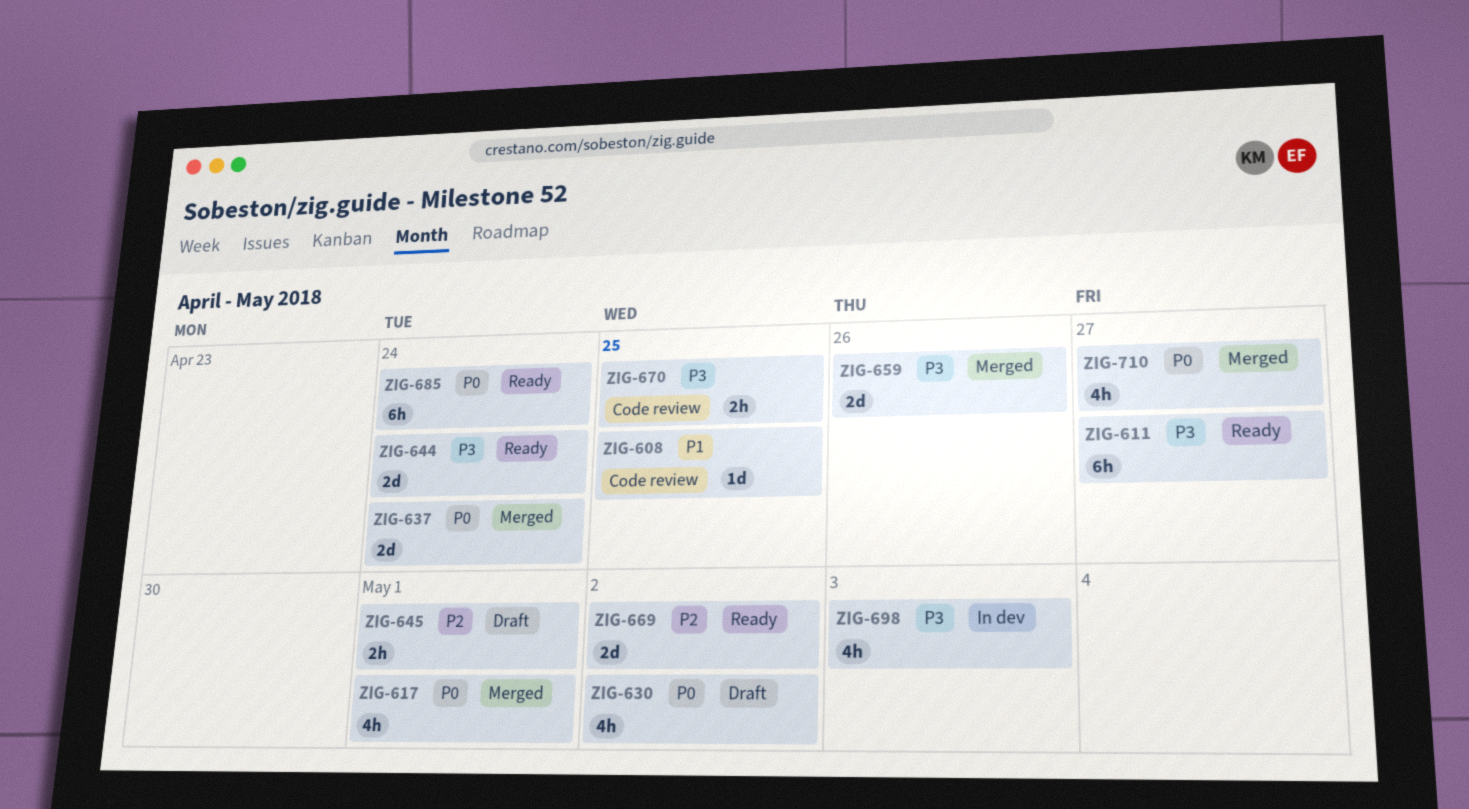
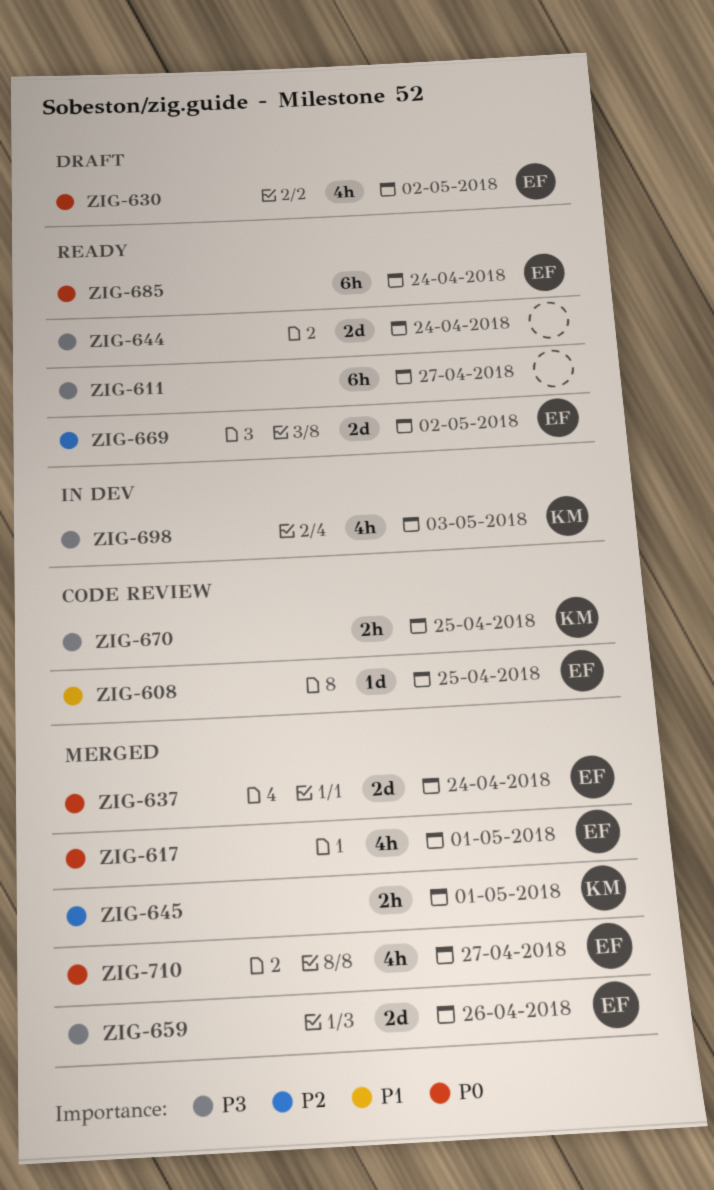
ZIG-645, status: Draft -> Merged

